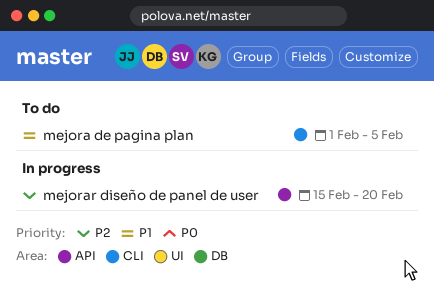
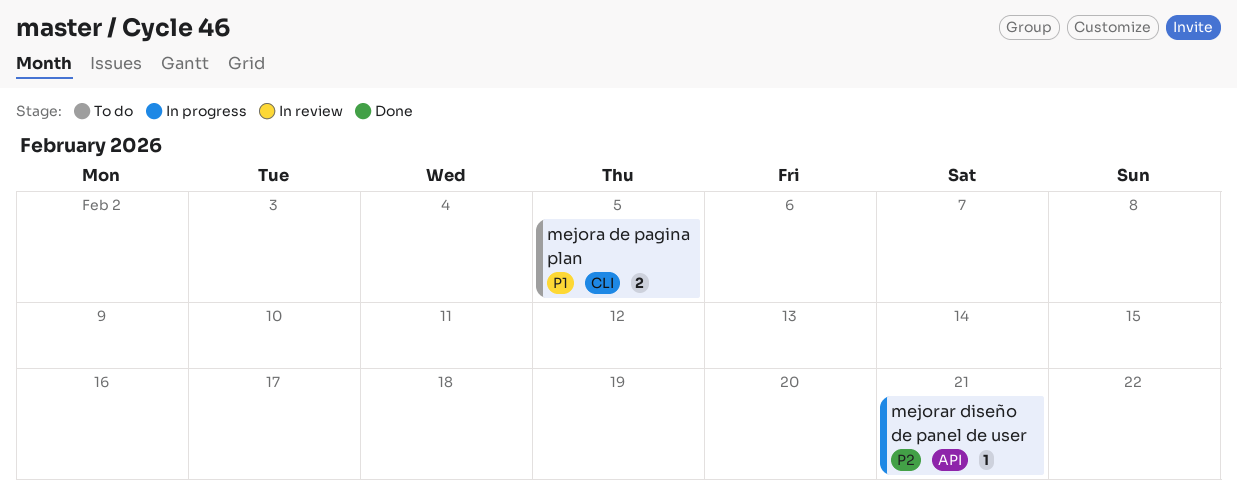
mejorar diseño de panel de user, due: Feb 20 -> Feb 21

